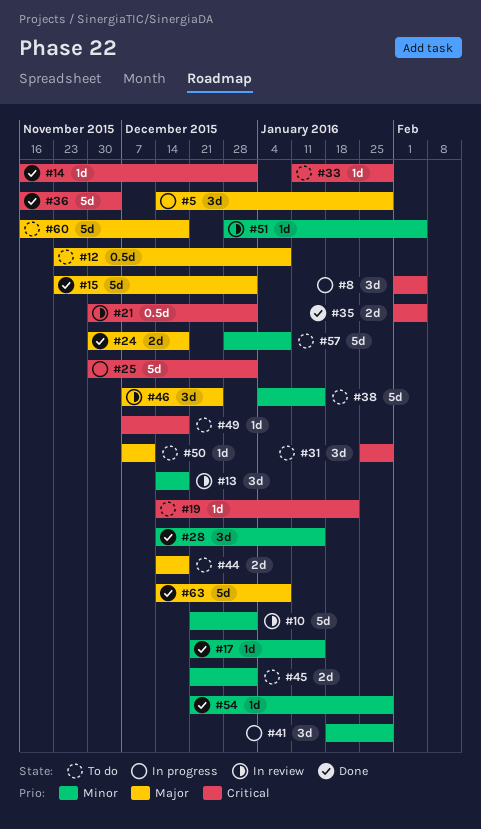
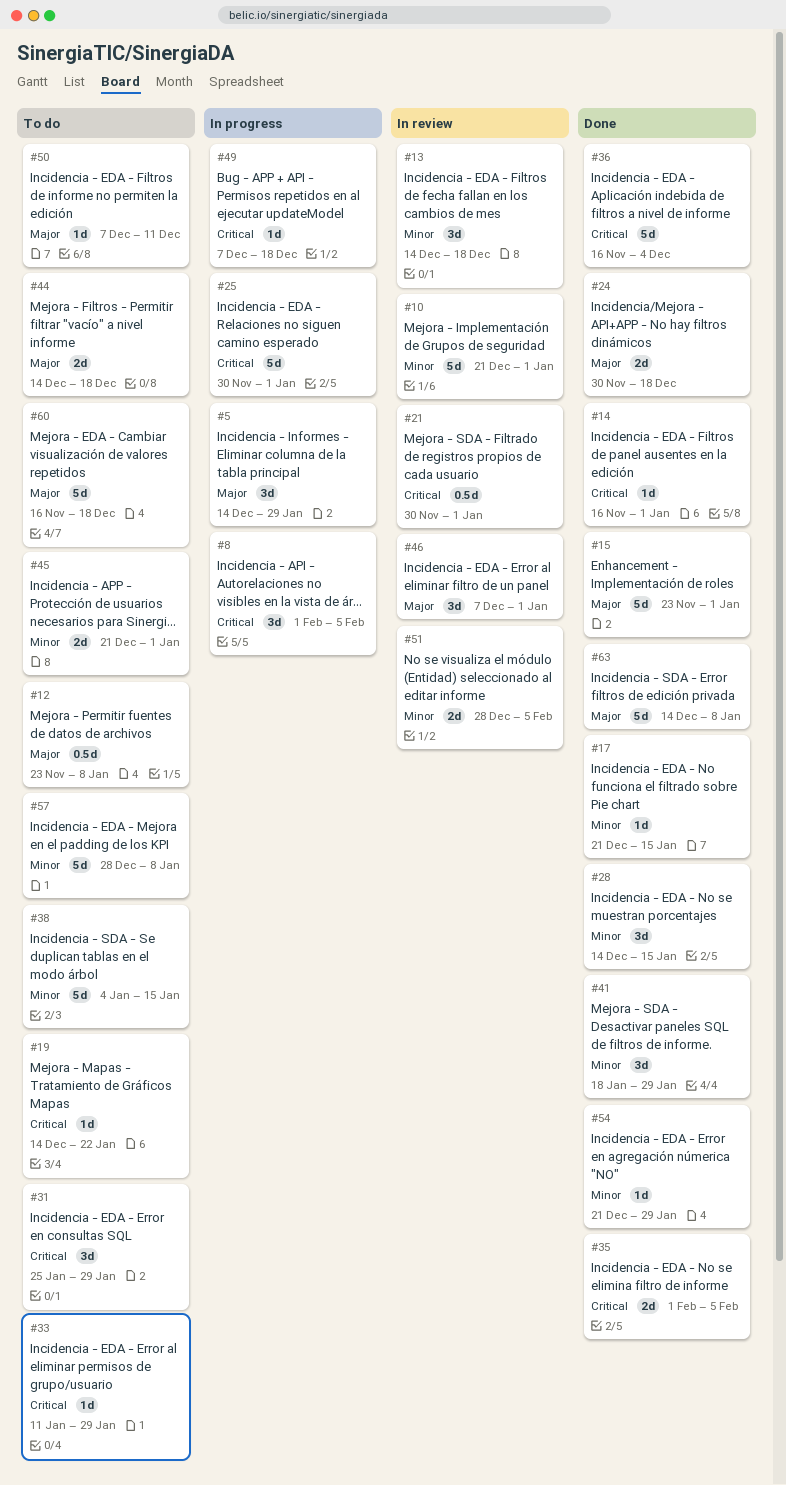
#41, status: In progress -> Done
#46, due: Dec 25 -> Jan 1
#49, status: To do -> In progress
#51, estimate: 1d -> 2d

